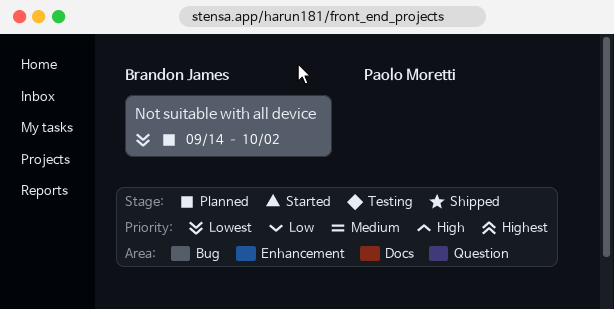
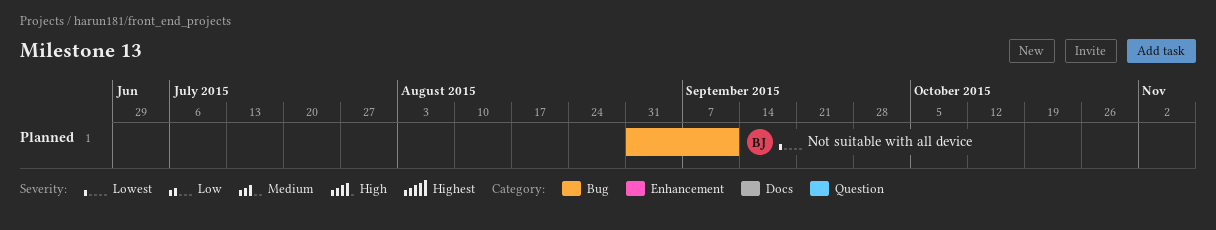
Not suitable with all device, start: Sep 14 -> Aug 31
Not suitable with all device, due: Oct 2 -> Sep 11

